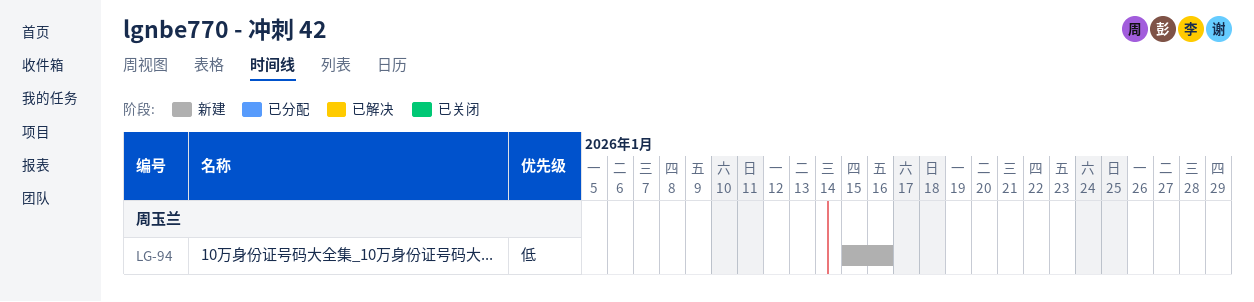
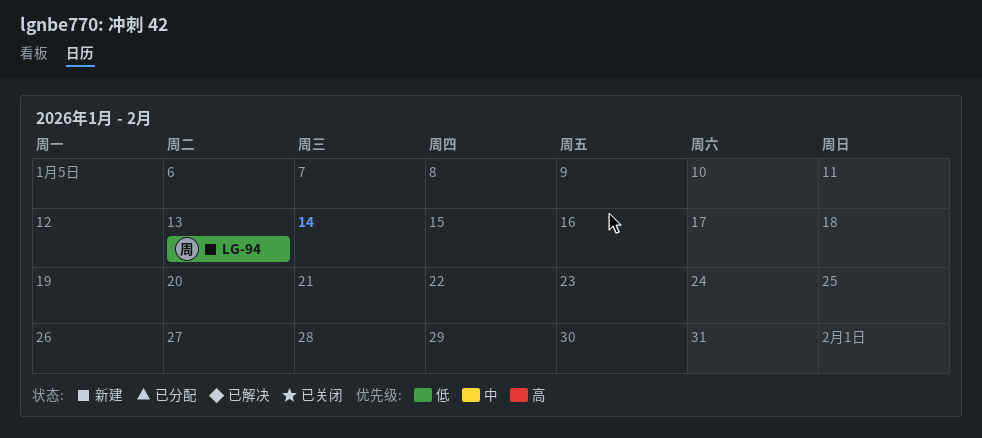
LG-94, start: Jan 15 -> Jan 13
LG-94, due: Jan 16 -> Jan 13

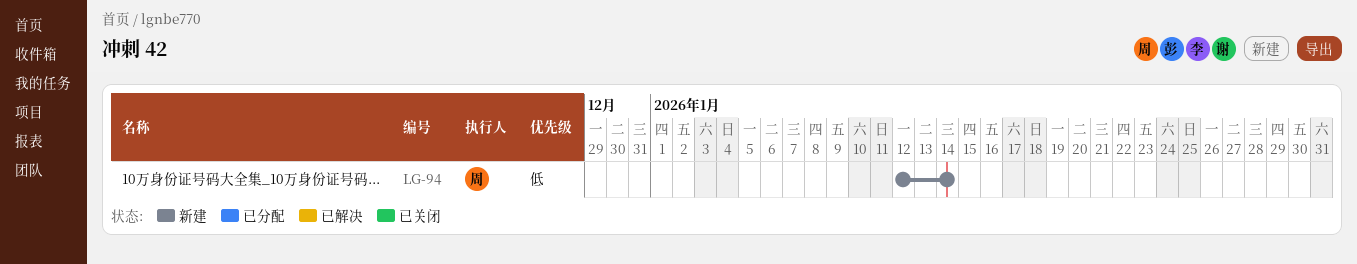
LG-94, start: Jan 13 -> Jan 12
LG-94, due: Jan 13 -> Jan 14

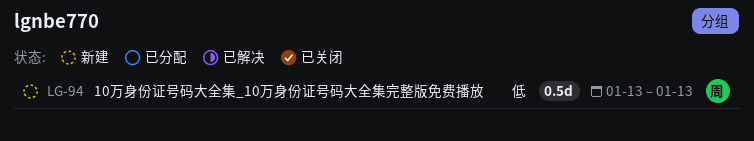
LG-94, start: Jan 12 -> Jan 13
LG-94, due: Jan 14 -> Jan 13

